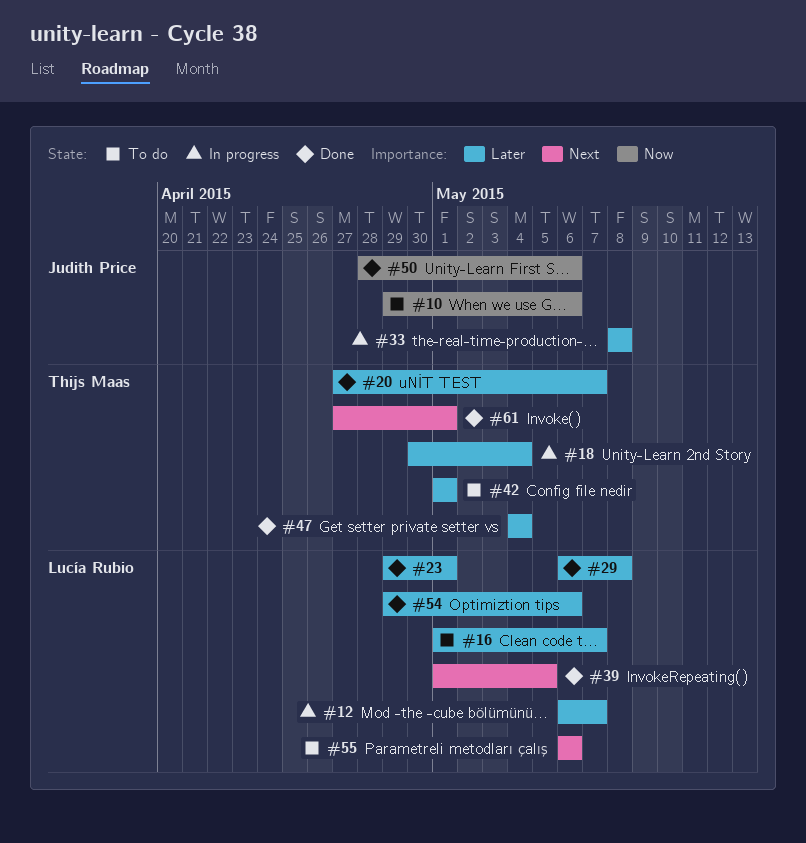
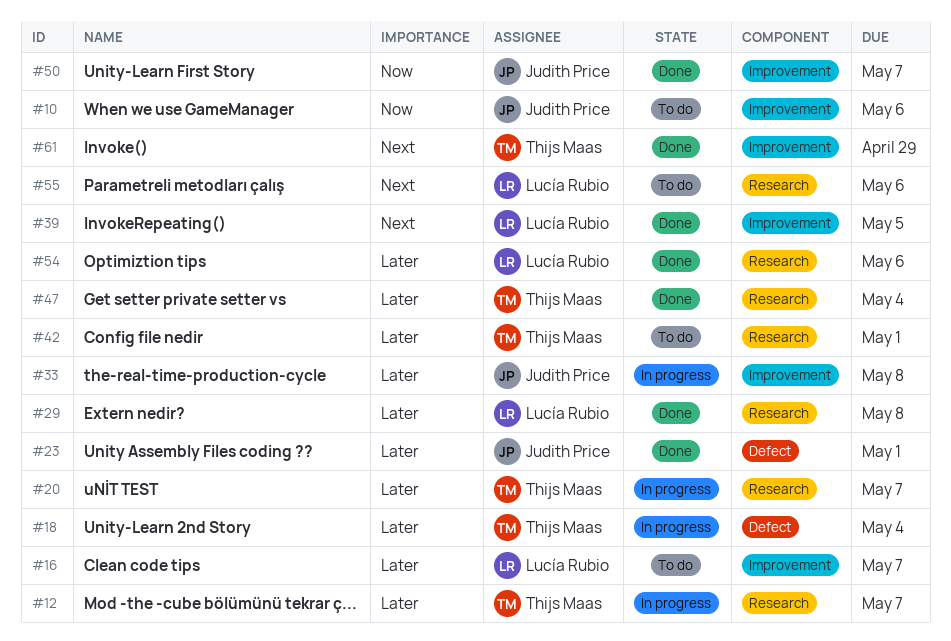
#12, owner: Lucía Rubio -> Thijs Maas
#20, status: Done -> In progress
#23, owner: Lucía Rubio -> Judith Price
#50, due: May 6 -> May 7
#61, due: May 1 -> Apr 29

